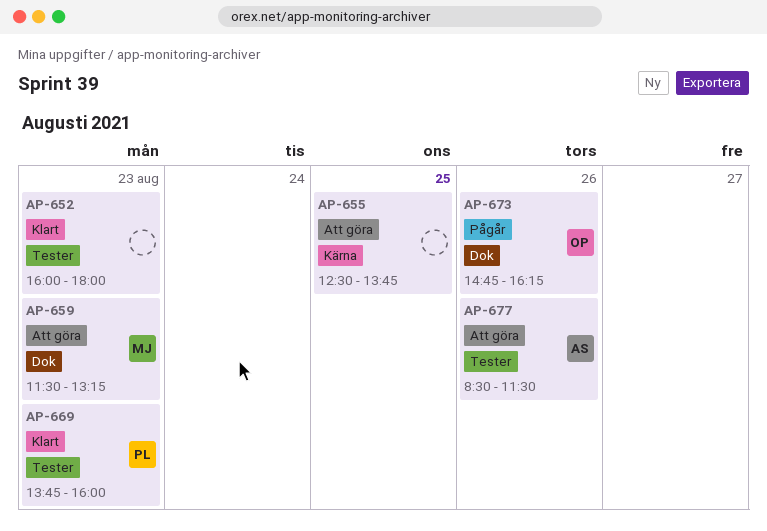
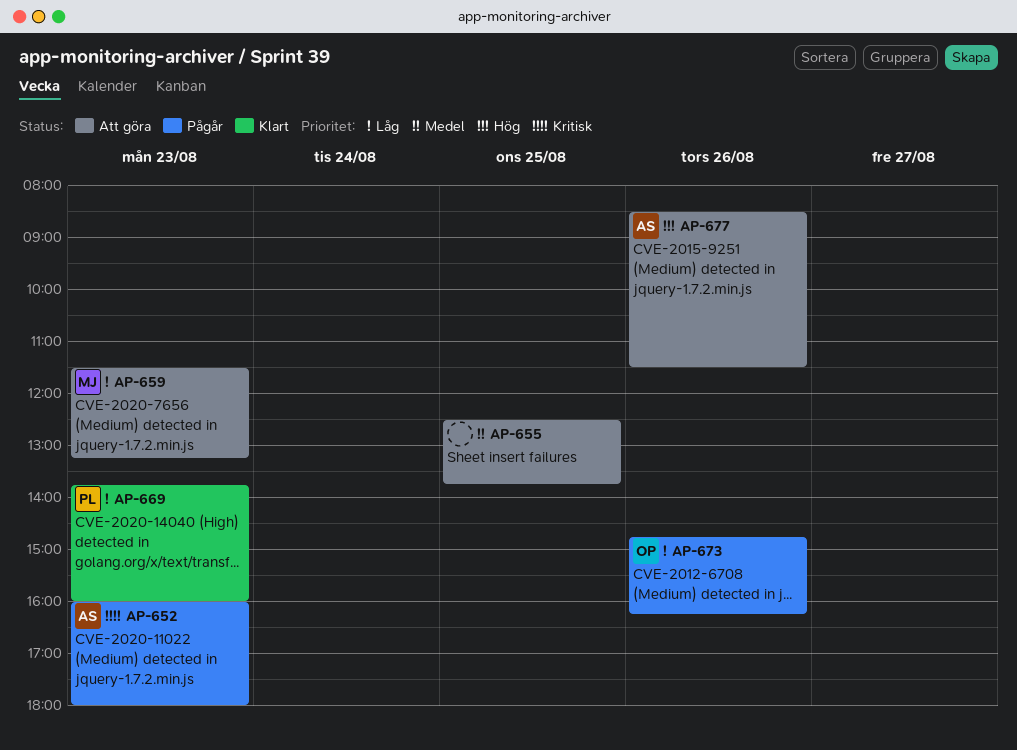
AP-652, status: Klart -> Pågår
AP-652, owner: none -> AS

